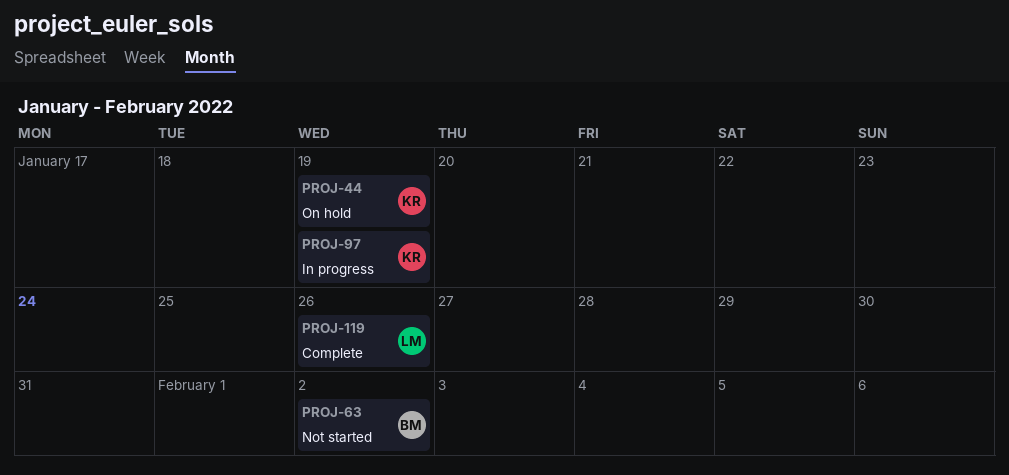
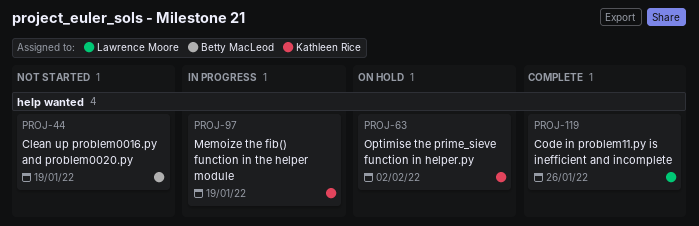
PROJ-44, status: On hold -> Not started
PROJ-44, owner: Kathleen Rice -> Betty MacLeod
PROJ-63, status: Not started -> On hold
PROJ-63, owner: Betty MacLeod -> Kathleen Rice

